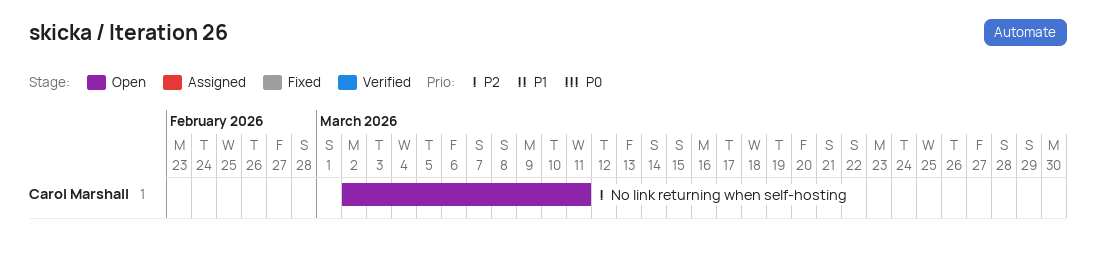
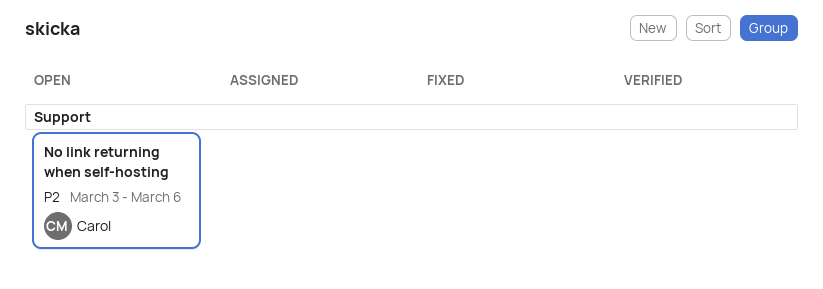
No link returning when self-hosting, start: Mar 2 -> Mar 3
No link returning when self-hosting, due: Mar 11 -> Mar 6

